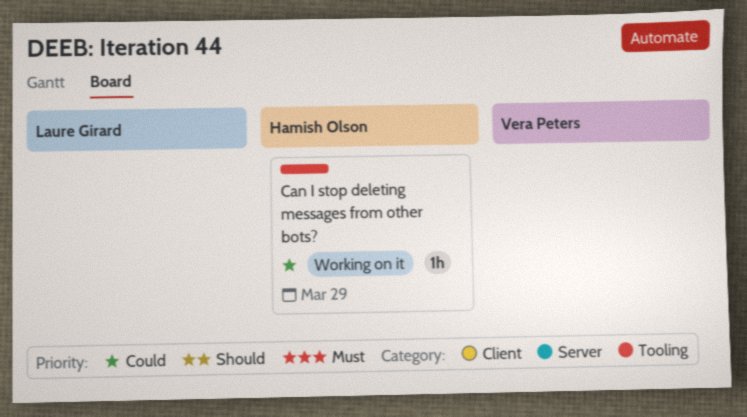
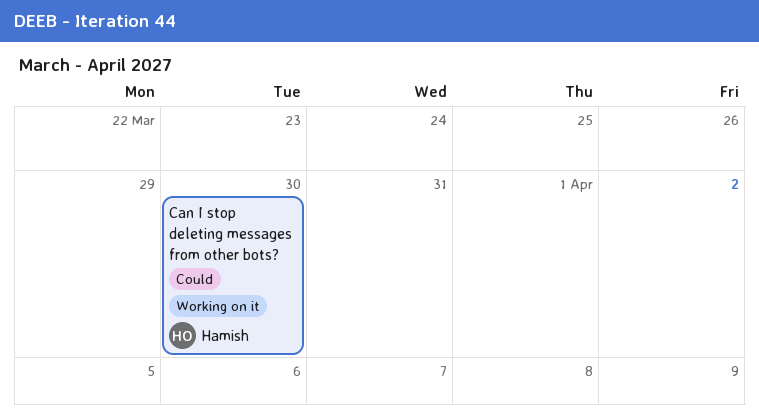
Can I stop deleting messages from other bots?, due: Mar 29 -> Mar 30

